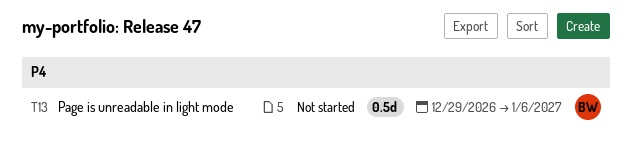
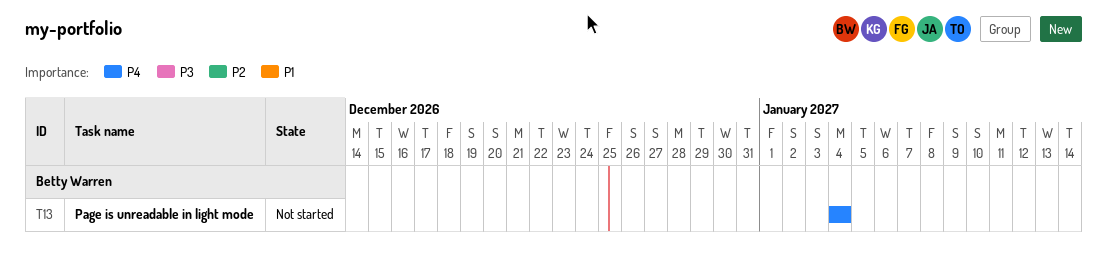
T13, start: Dec 29 -> Jan 4
T13, due: Jan 6 -> Jan 4

